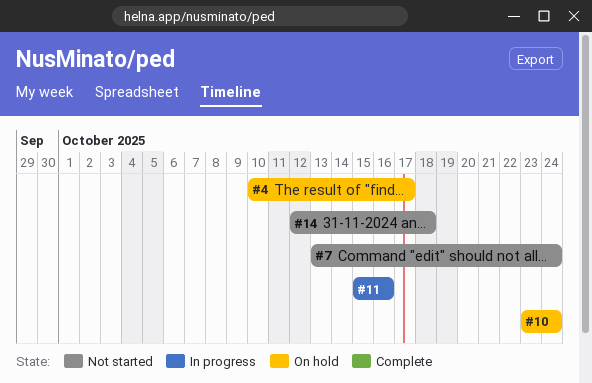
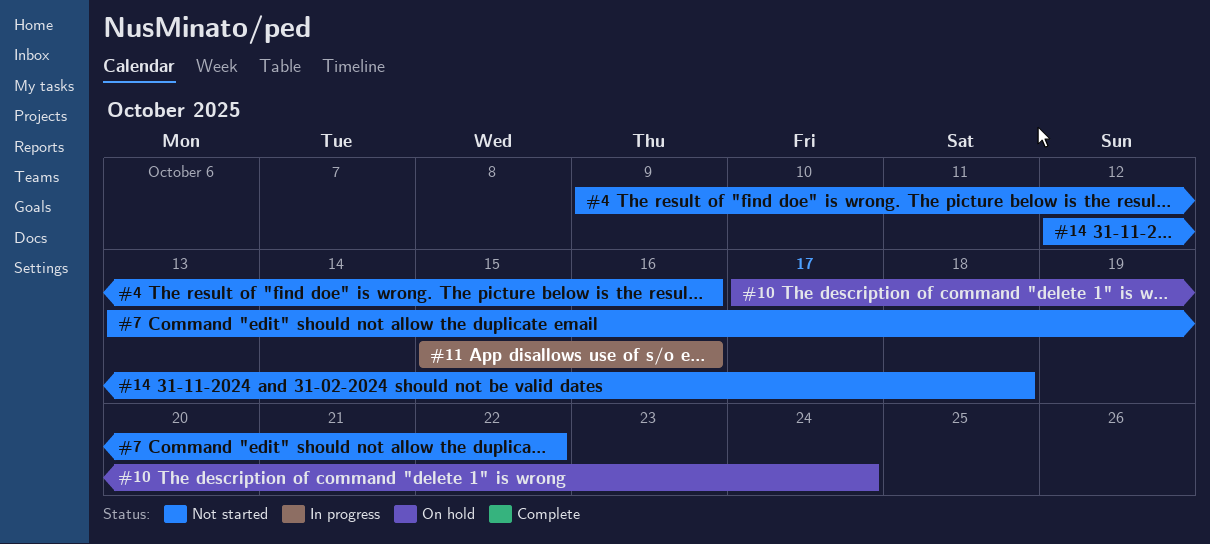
#4, status: On hold -> Not started
#4, start: Oct 10 -> Oct 9
#4, due: Oct 17 -> Oct 16
#7, due: Oct 24 -> Oct 22
#10, start: Oct 23 -> Oct 17

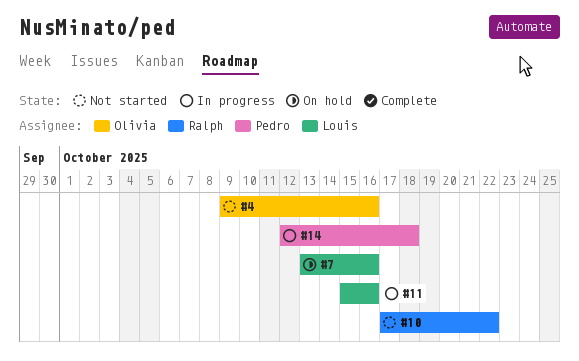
#7, status: Not started -> On hold
#7, due: Oct 22 -> Oct 16
#10, status: On hold -> Not started
#10, due: Oct 24 -> Oct 22
#14, status: Not started -> In progress

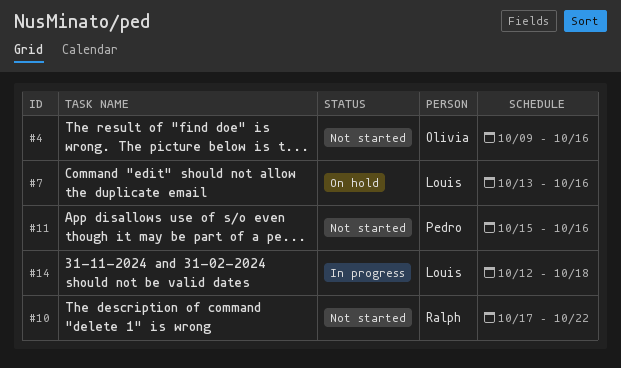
#11, status: In progress -> Not started
#11, owner: Louis -> Pedro
#14, owner: Pedro -> Louis

